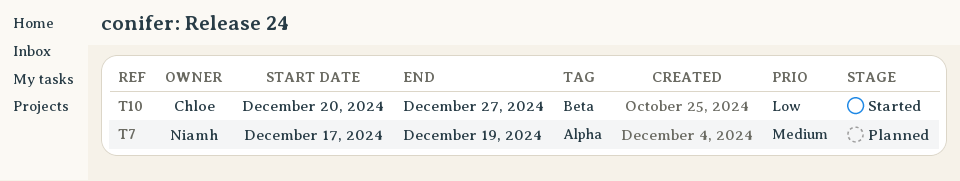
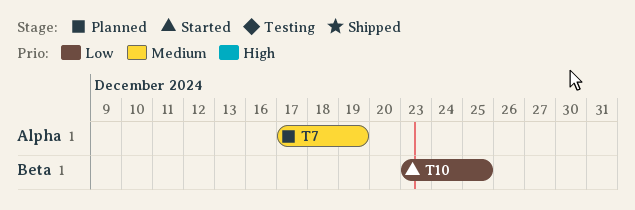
T10, start: Dec 20 -> Dec 23
T10, due: Dec 27 -> Dec 25

